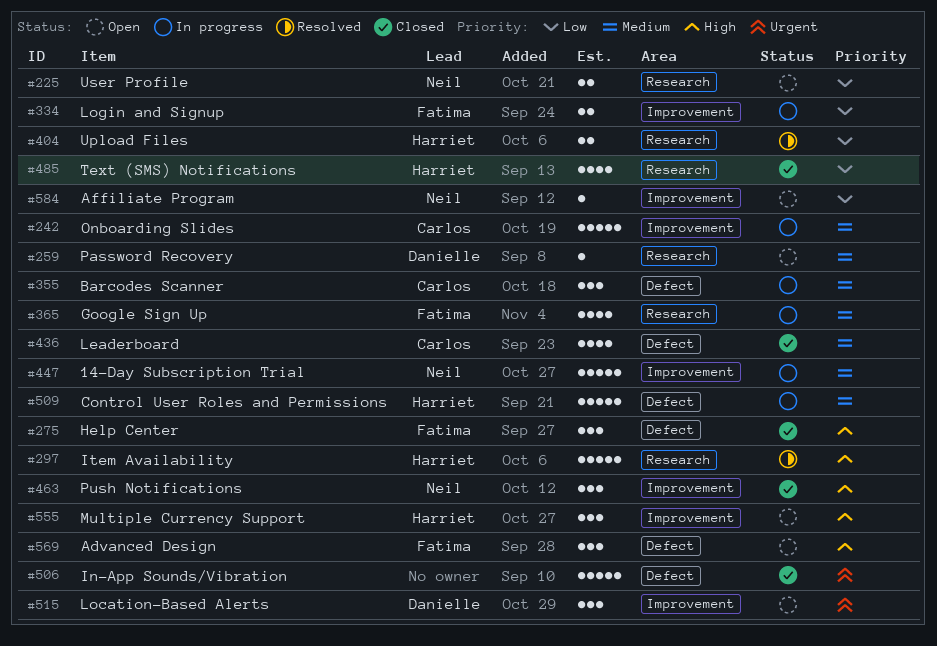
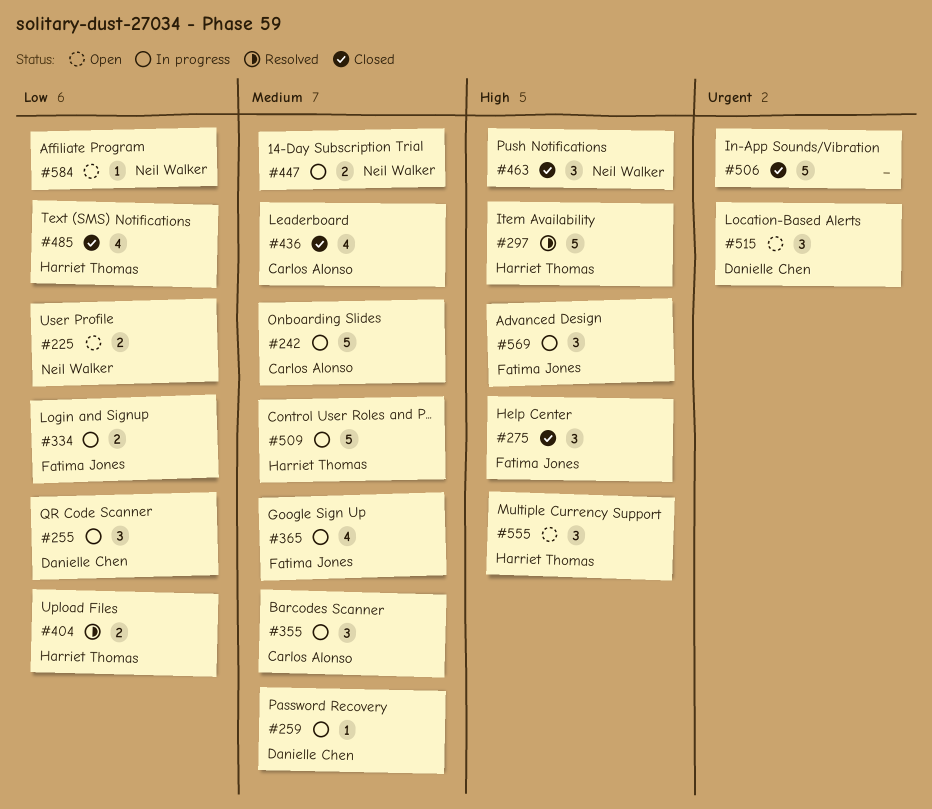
#255: none -> present
#259, status: Open -> In progress
#447, estimate: 5 -> 2
#569, status: Open -> In progress

